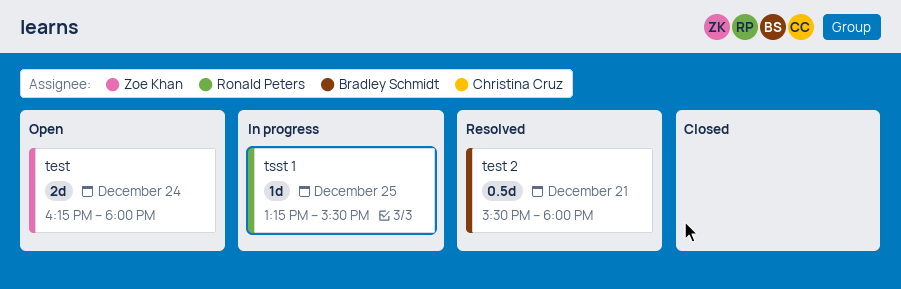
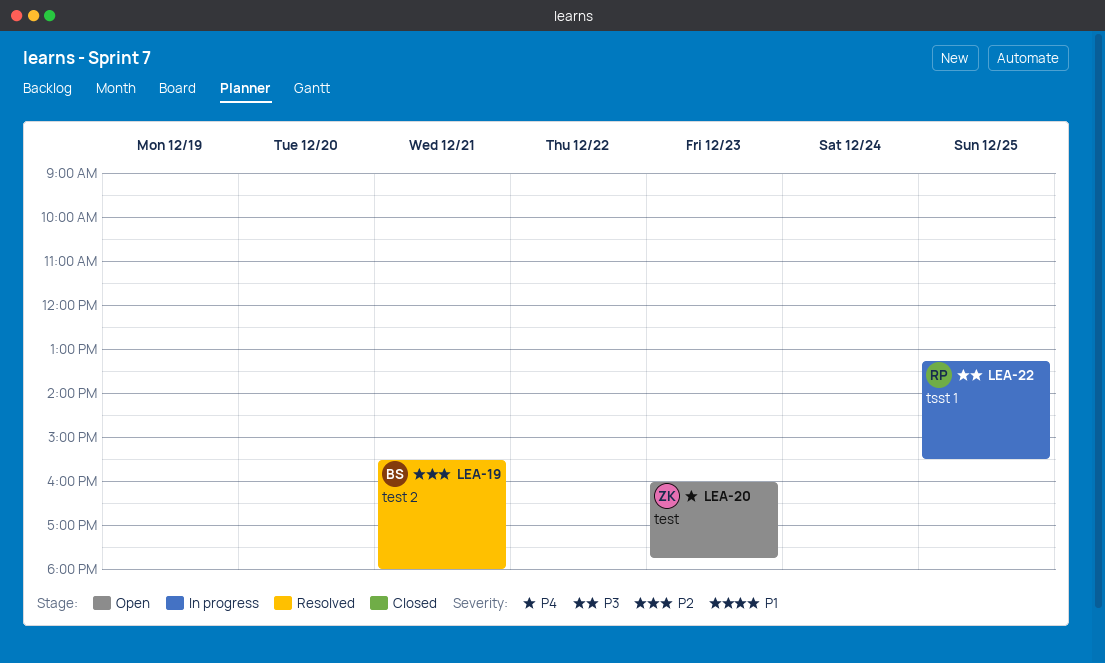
test, day: Dec 24 -> Dec 23
test, begins: 16:15 -> 16:00
test, ends: 18:00 -> 17:45

